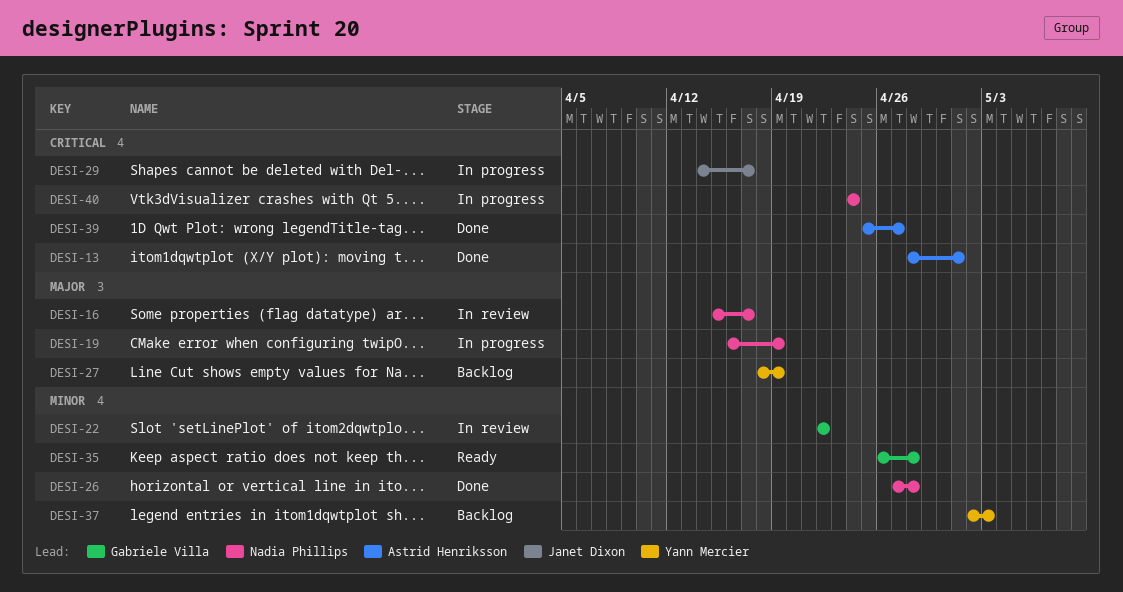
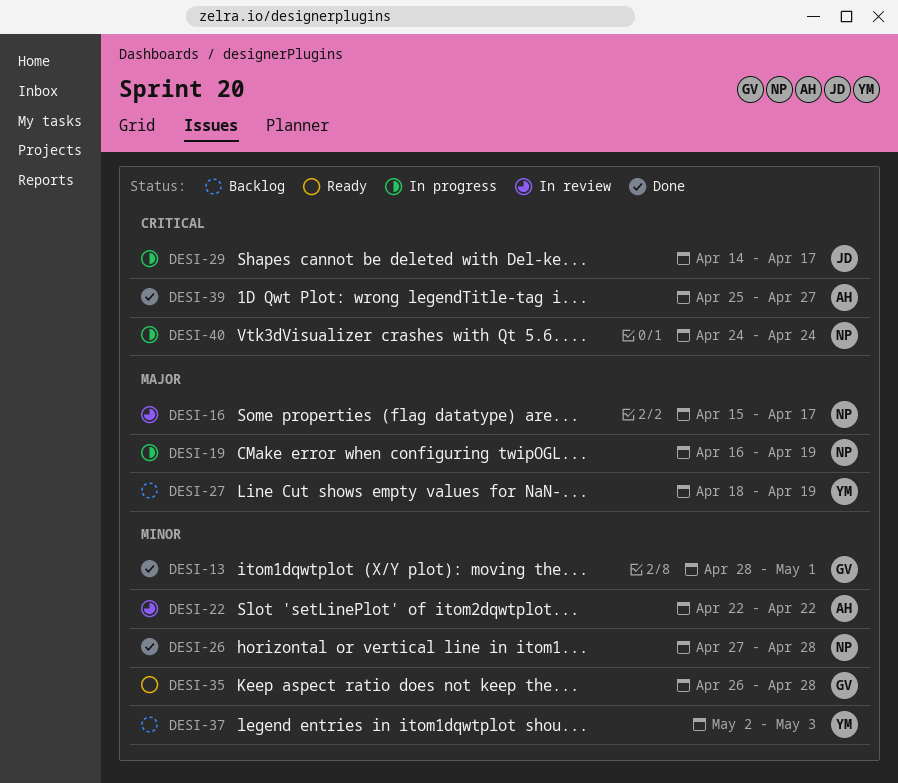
DESI-13, owner: Astrid Henriksson -> Gabriele Villa
DESI-13, priority: Critical -> Minor
DESI-22, owner: Gabriele Villa -> Astrid Henriksson

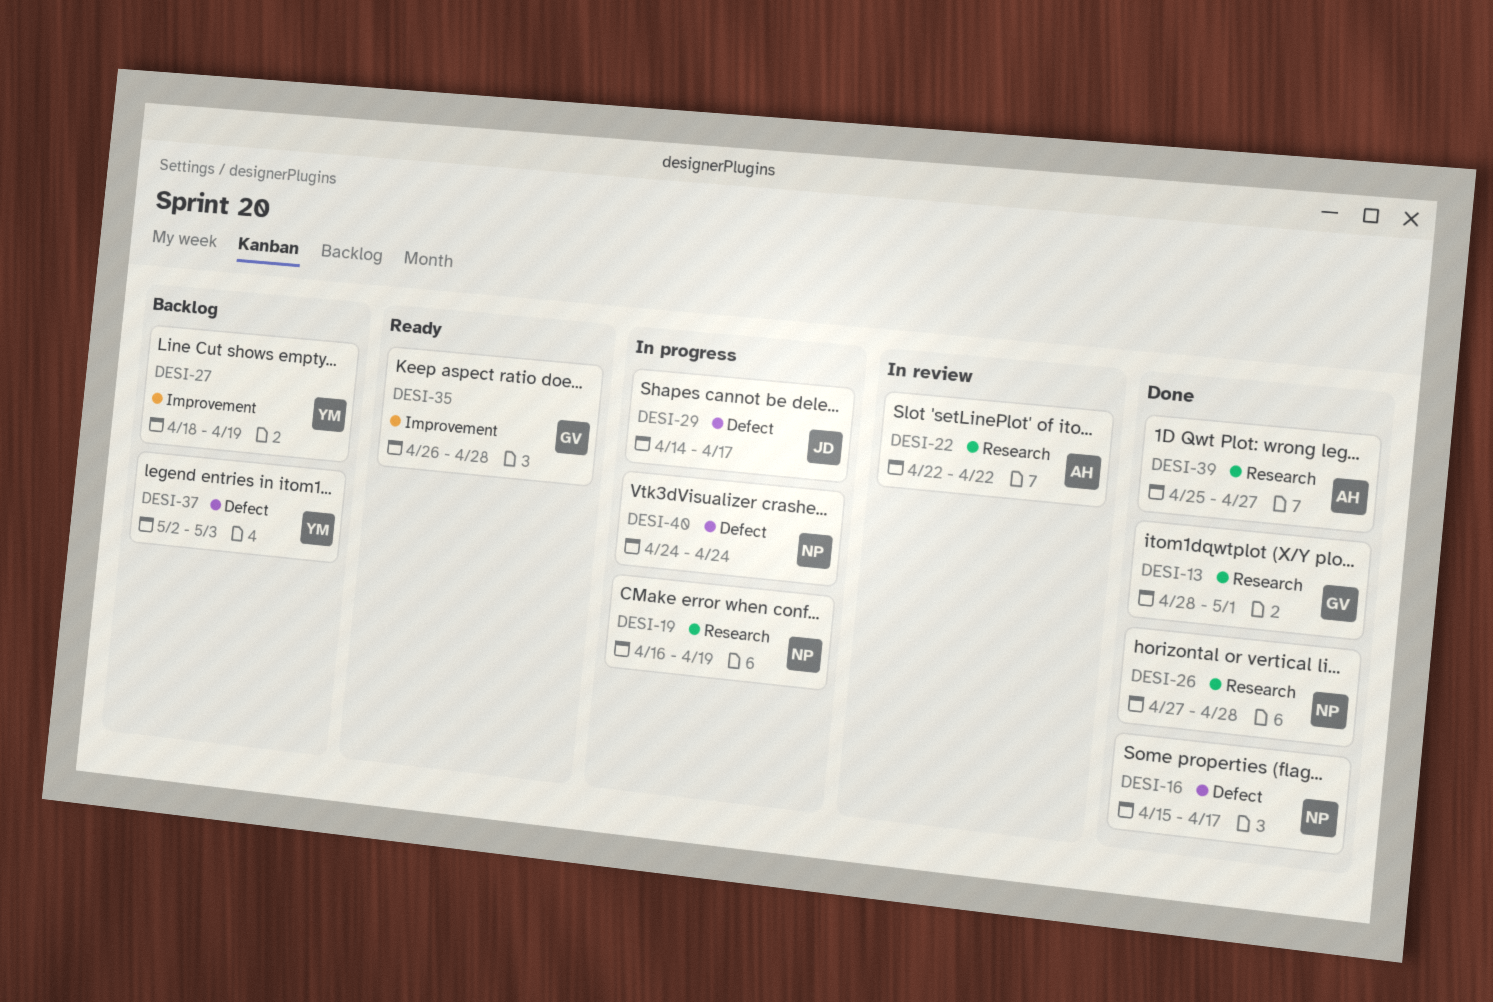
DESI-16, status: In review -> Done

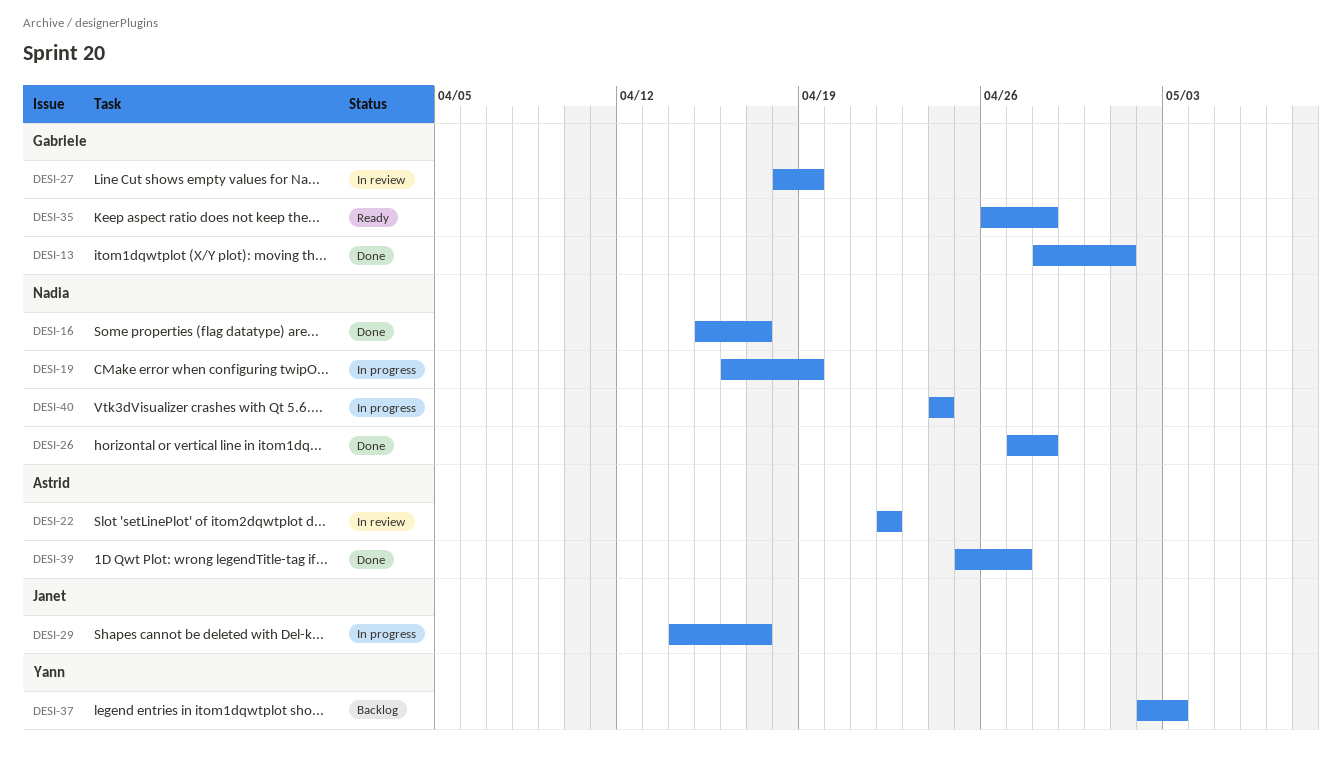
DESI-27, status: Backlog -> In review
DESI-27, owner: Yann -> Gabriele

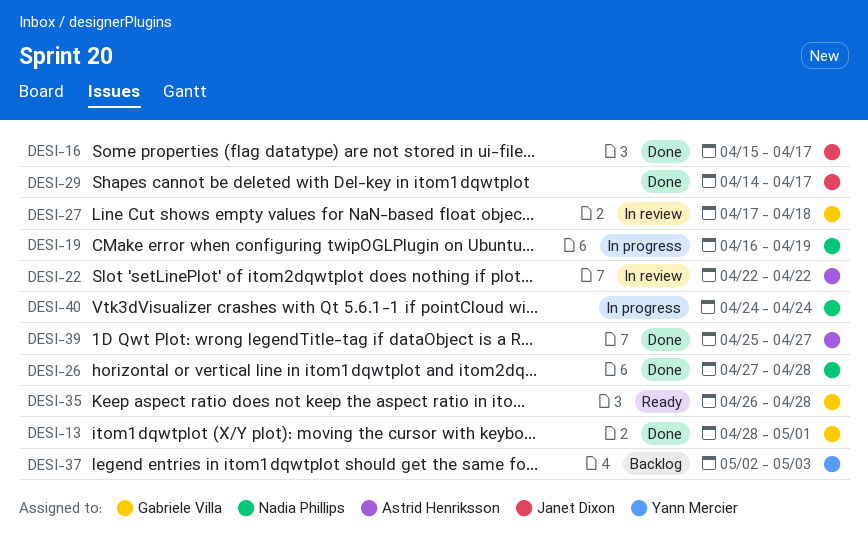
DESI-16, owner: Nadia Phillips -> Janet Dixon
DESI-27, start: Apr 18 -> Apr 17
DESI-27, due: Apr 19 -> Apr 18
DESI-29, status: In progress -> Done

